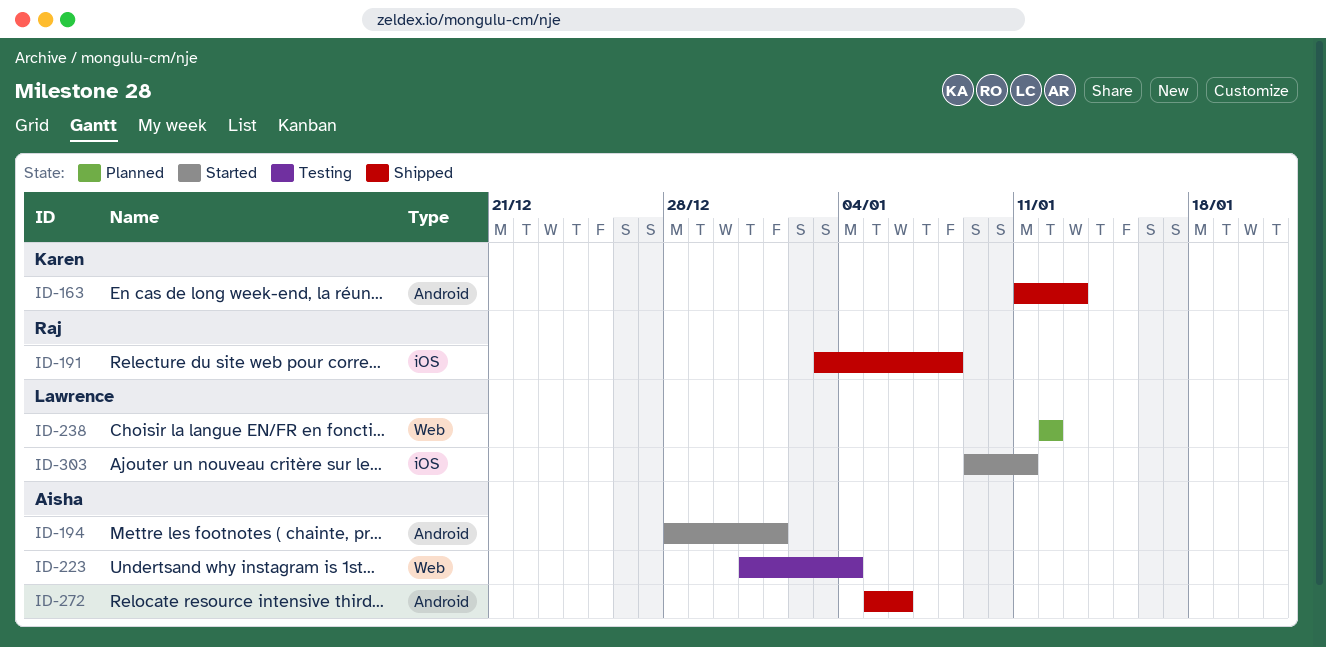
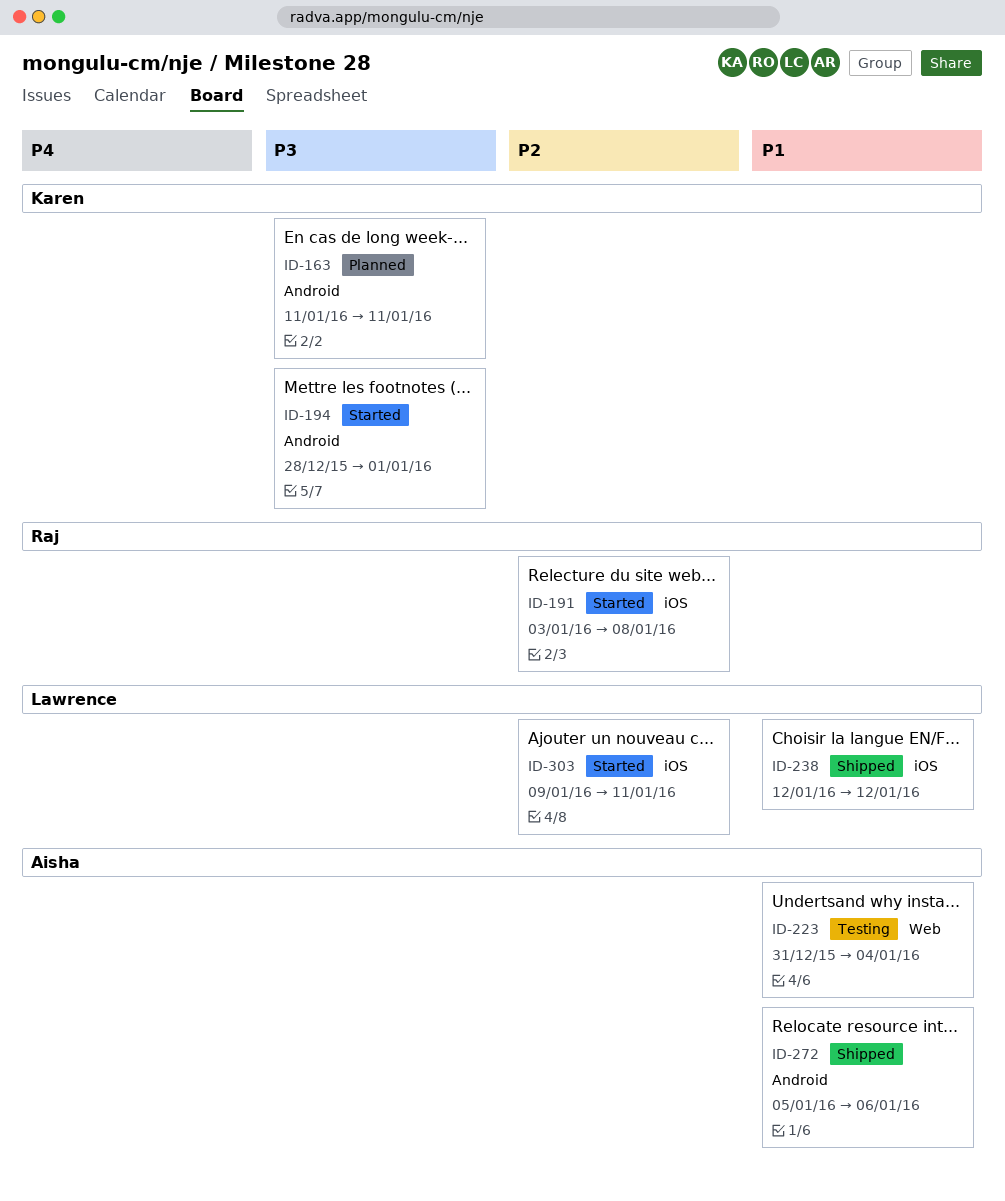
ID-163, status: Shipped -> Planned
ID-163, due: Jan 13 -> Jan 11
ID-191, status: Shipped -> Started
ID-194, owner: Aisha -> Karen
ID-238, status: Planned -> Shipped
ID-238, label: Web -> iOS

